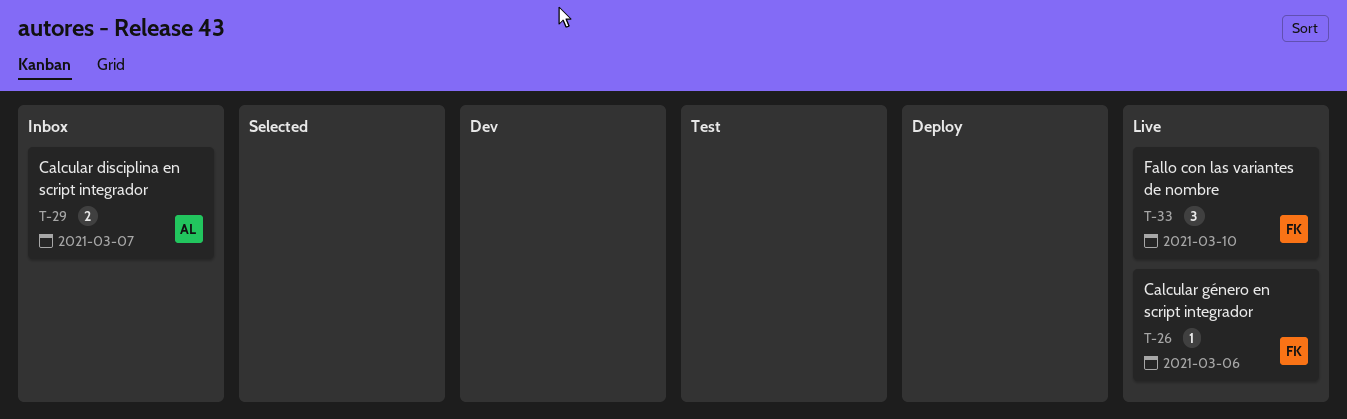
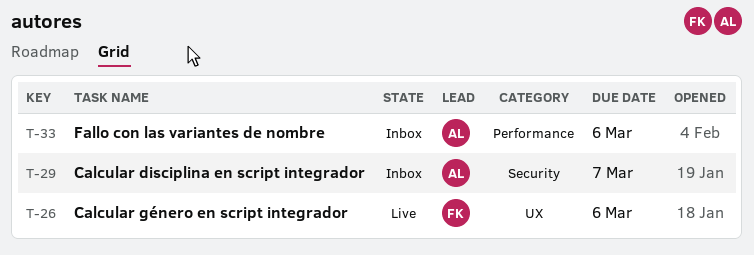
T-33, status: Live -> Inbox
T-33, owner: FK -> AL
T-33, due: Mar 10 -> Mar 6

